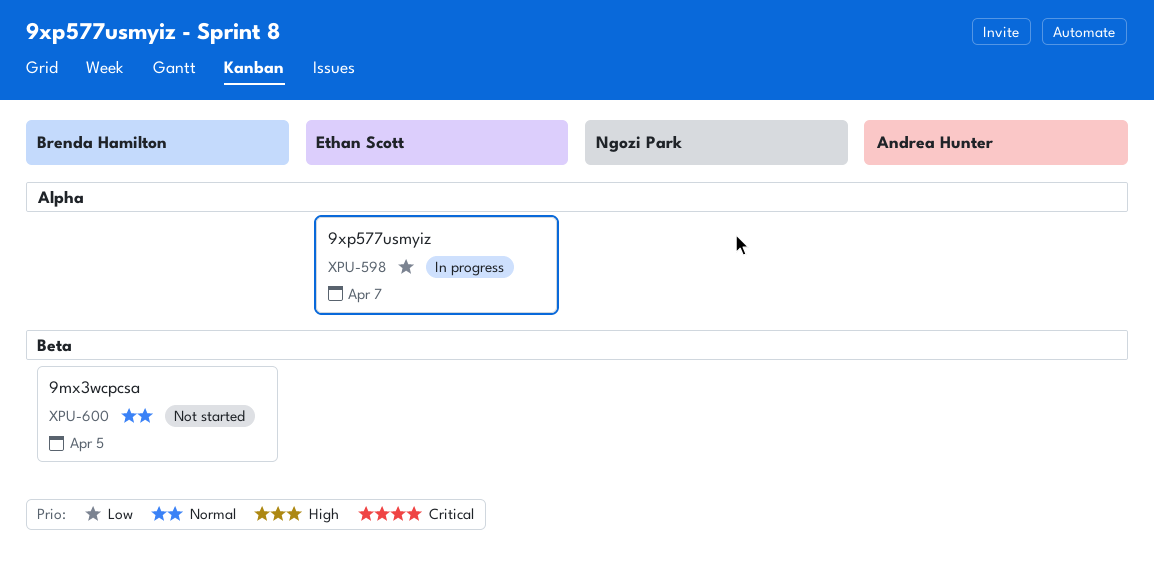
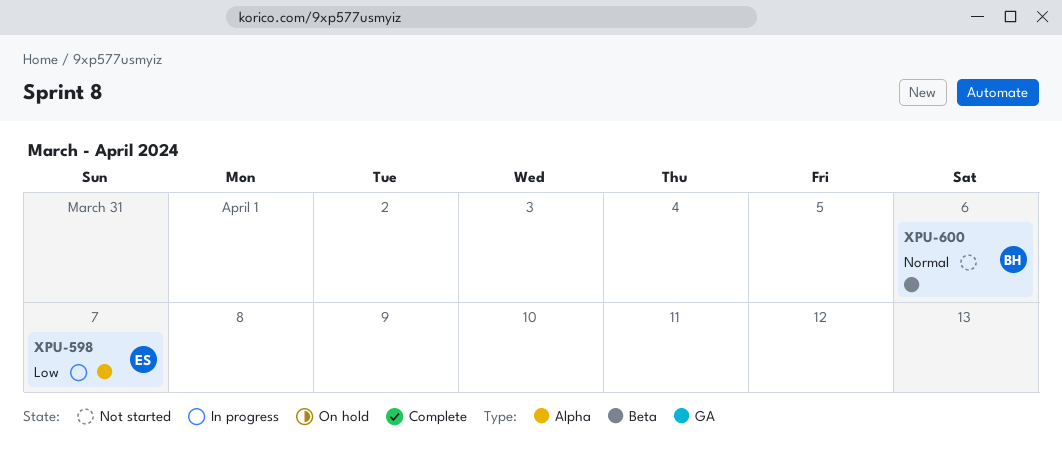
XPU-600, due: Apr 5 -> Apr 6

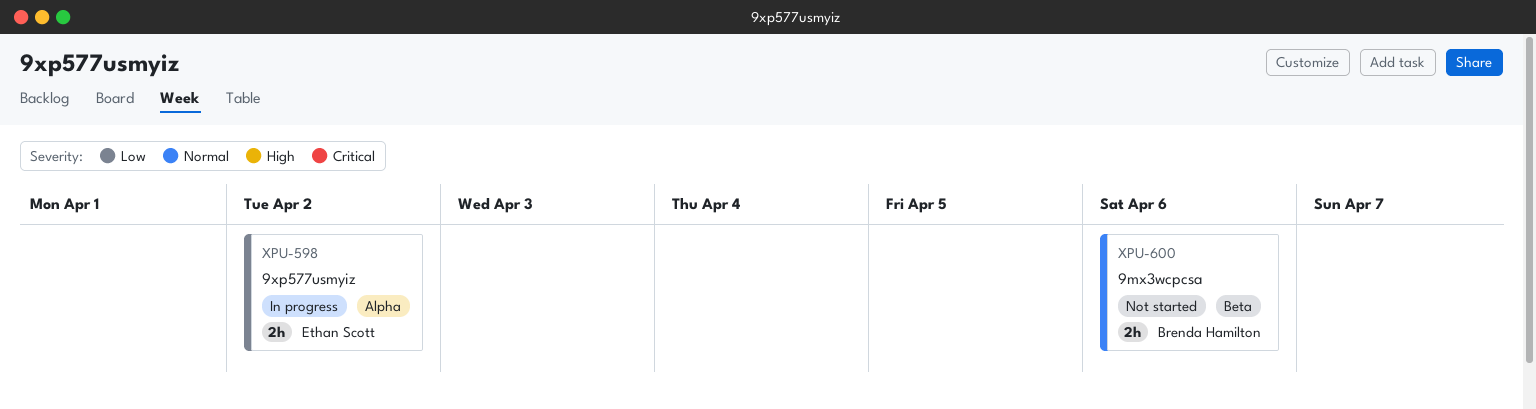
XPU-598, due: Apr 7 -> Apr 2

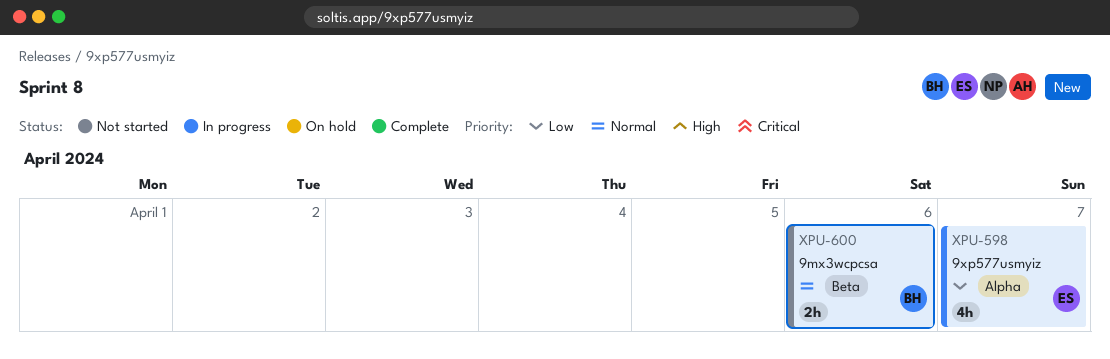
XPU-598, estimate: 2h -> 4h
XPU-598, due: Apr 2 -> Apr 7

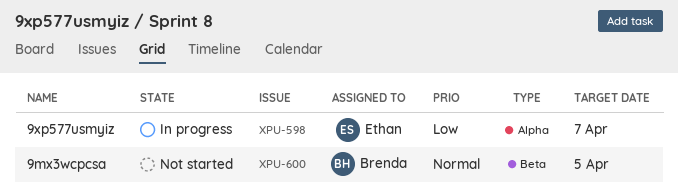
XPU-600, due: Apr 6 -> Apr 5

